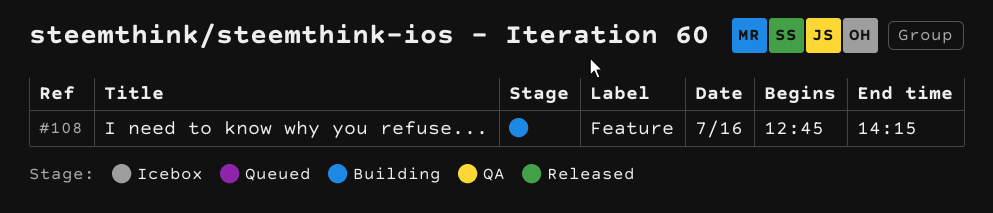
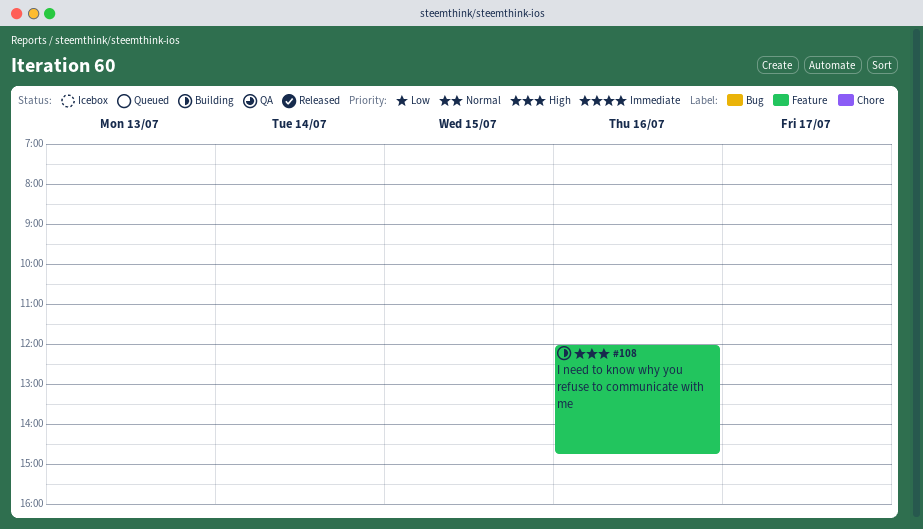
#108, begins: 12:45 -> 12:00
#108, ends: 14:15 -> 14:45

